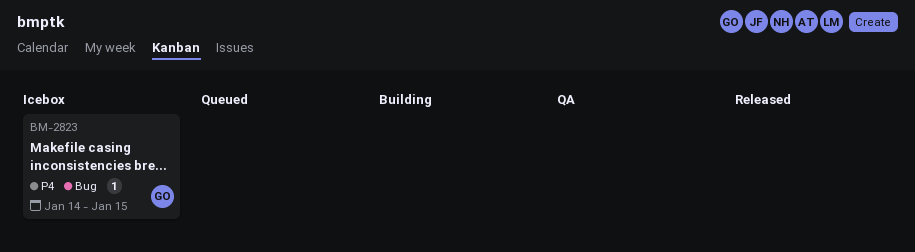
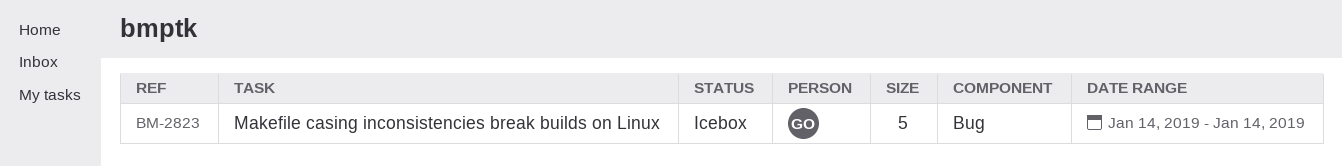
BM-2823, estimate: 1 -> 5
BM-2823, due: Jan 15 -> Jan 14

